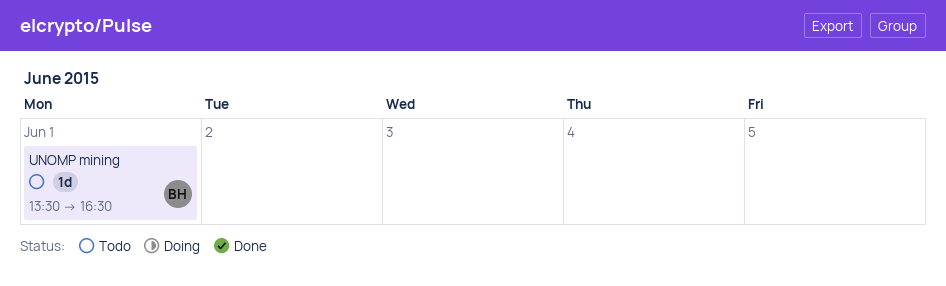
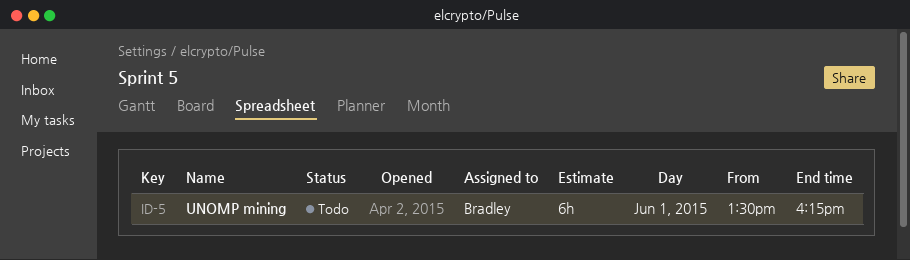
UNOMP mining, estimate: 1d -> 6h
UNOMP mining, ends: 16:30 -> 16:15

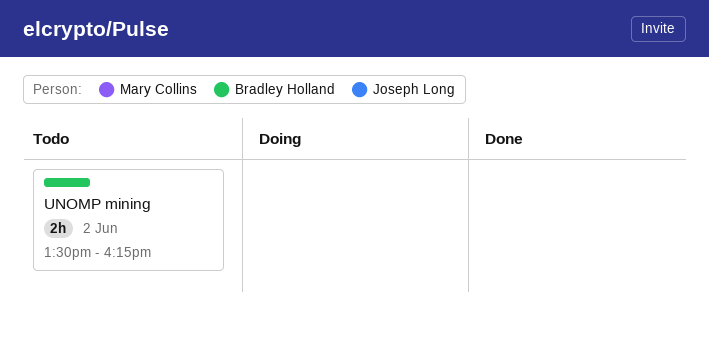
UNOMP mining, estimate: 6h -> 2h
UNOMP mining, day: Jun 1 -> Jun 2

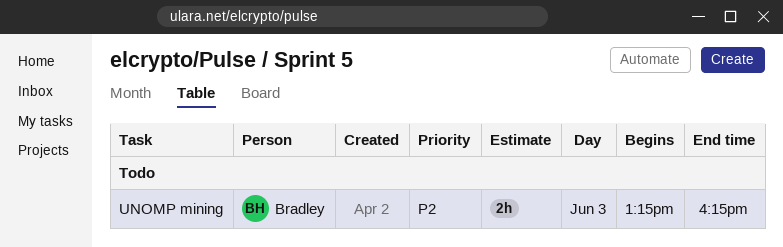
UNOMP mining, day: Jun 2 -> Jun 3
UNOMP mining, begins: 13:30 -> 13:15

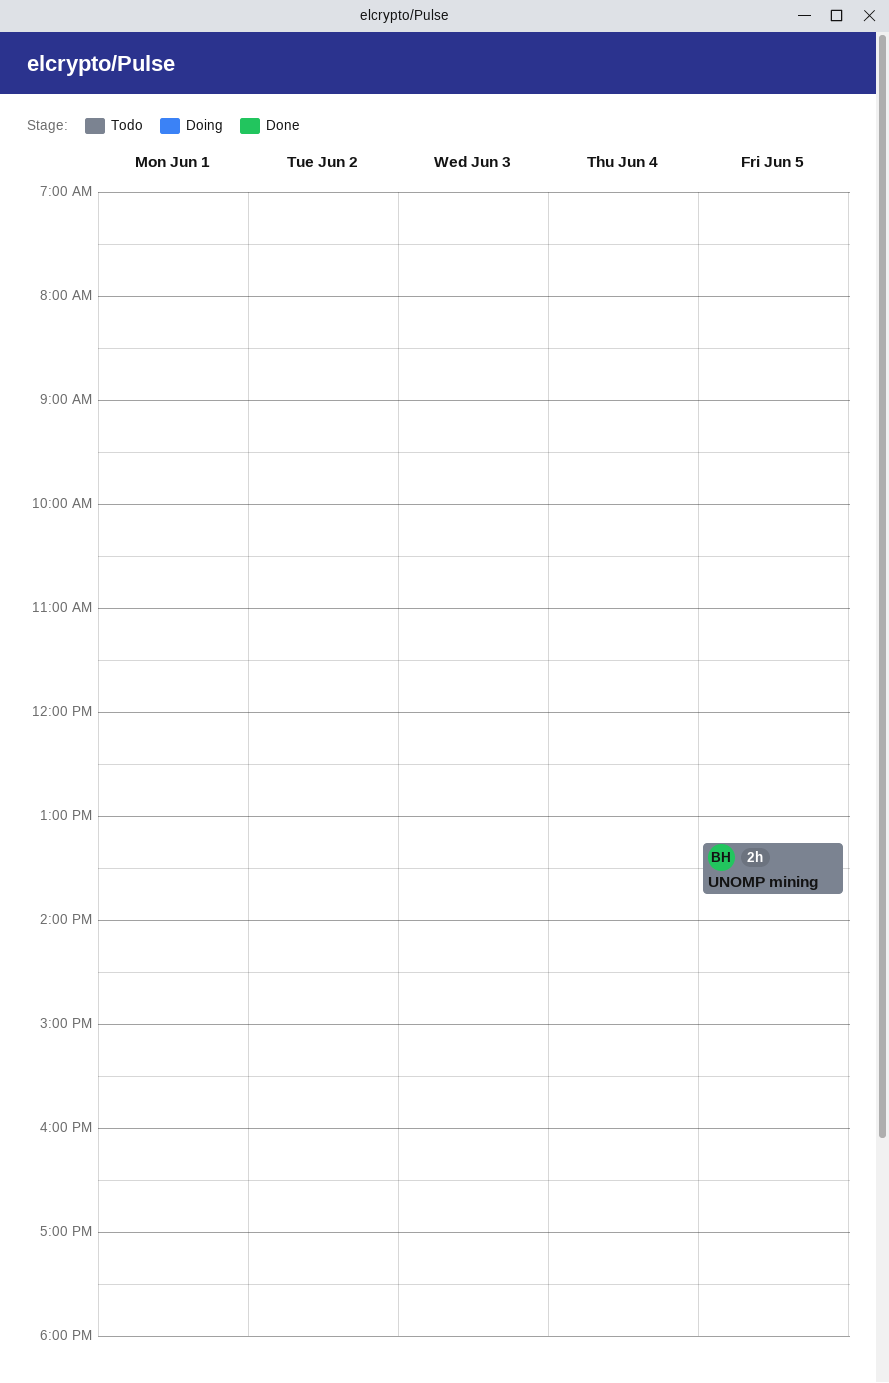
UNOMP mining, day: Jun 3 -> Jun 5
UNOMP mining, ends: 16:15 -> 13:45

